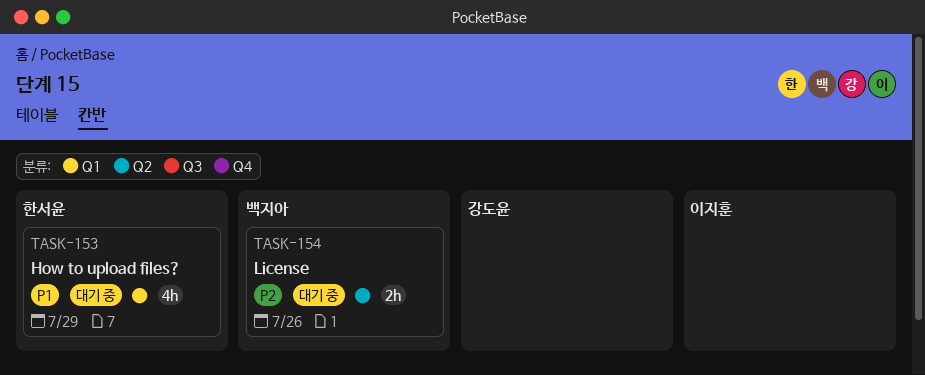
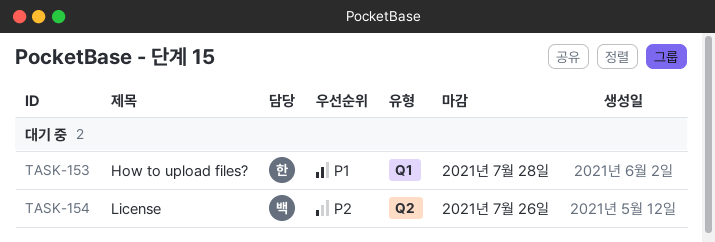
TASK-153, due: Jul 29 -> Jul 28

